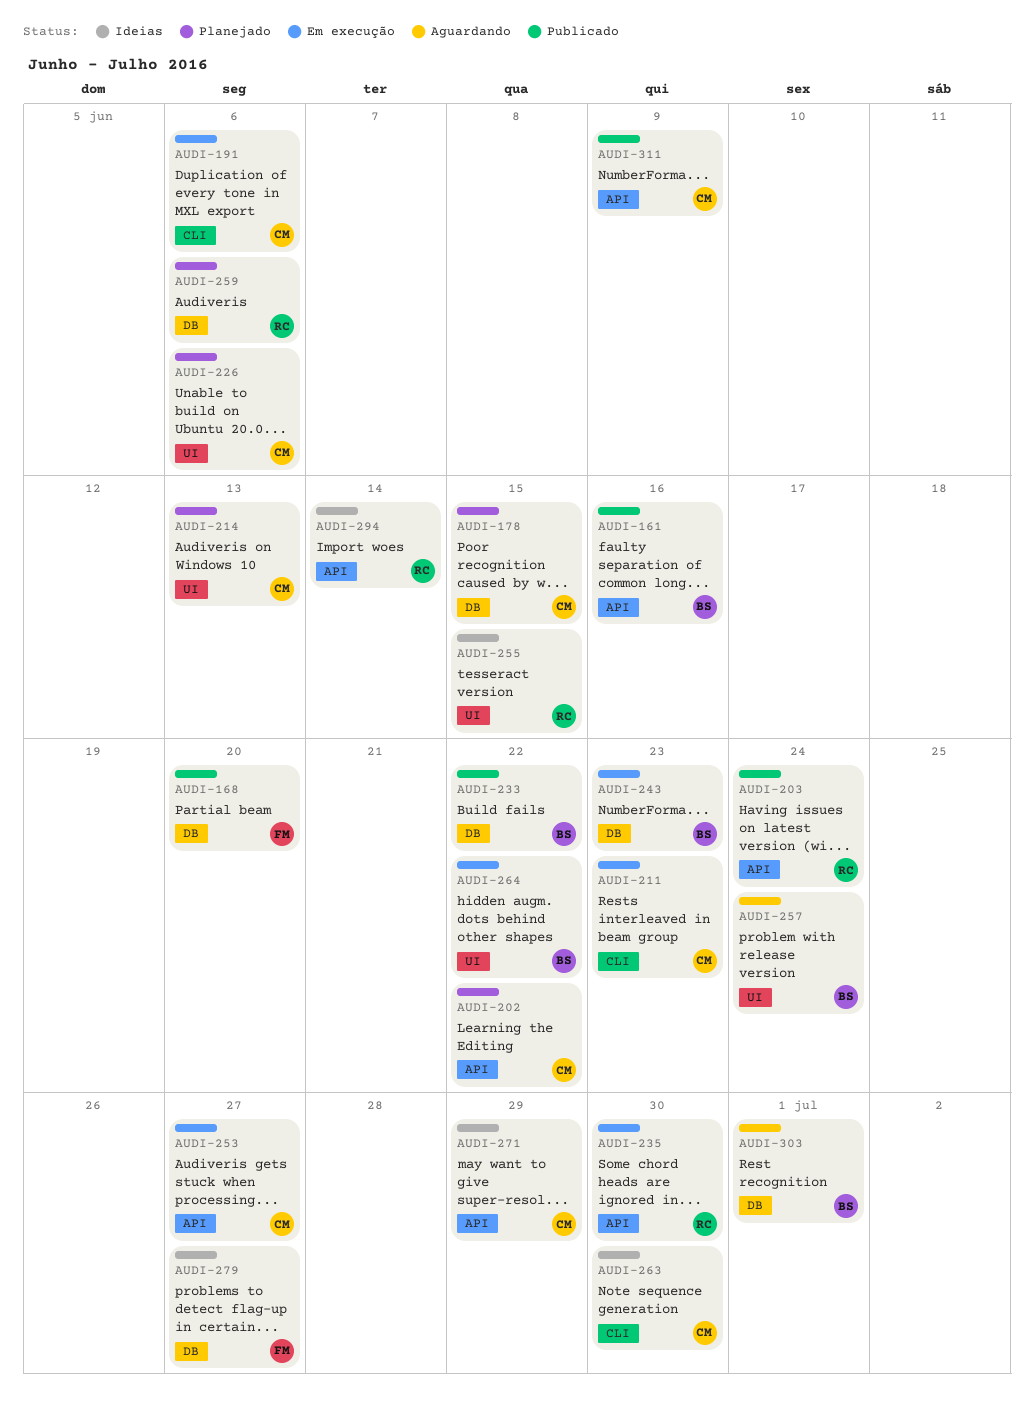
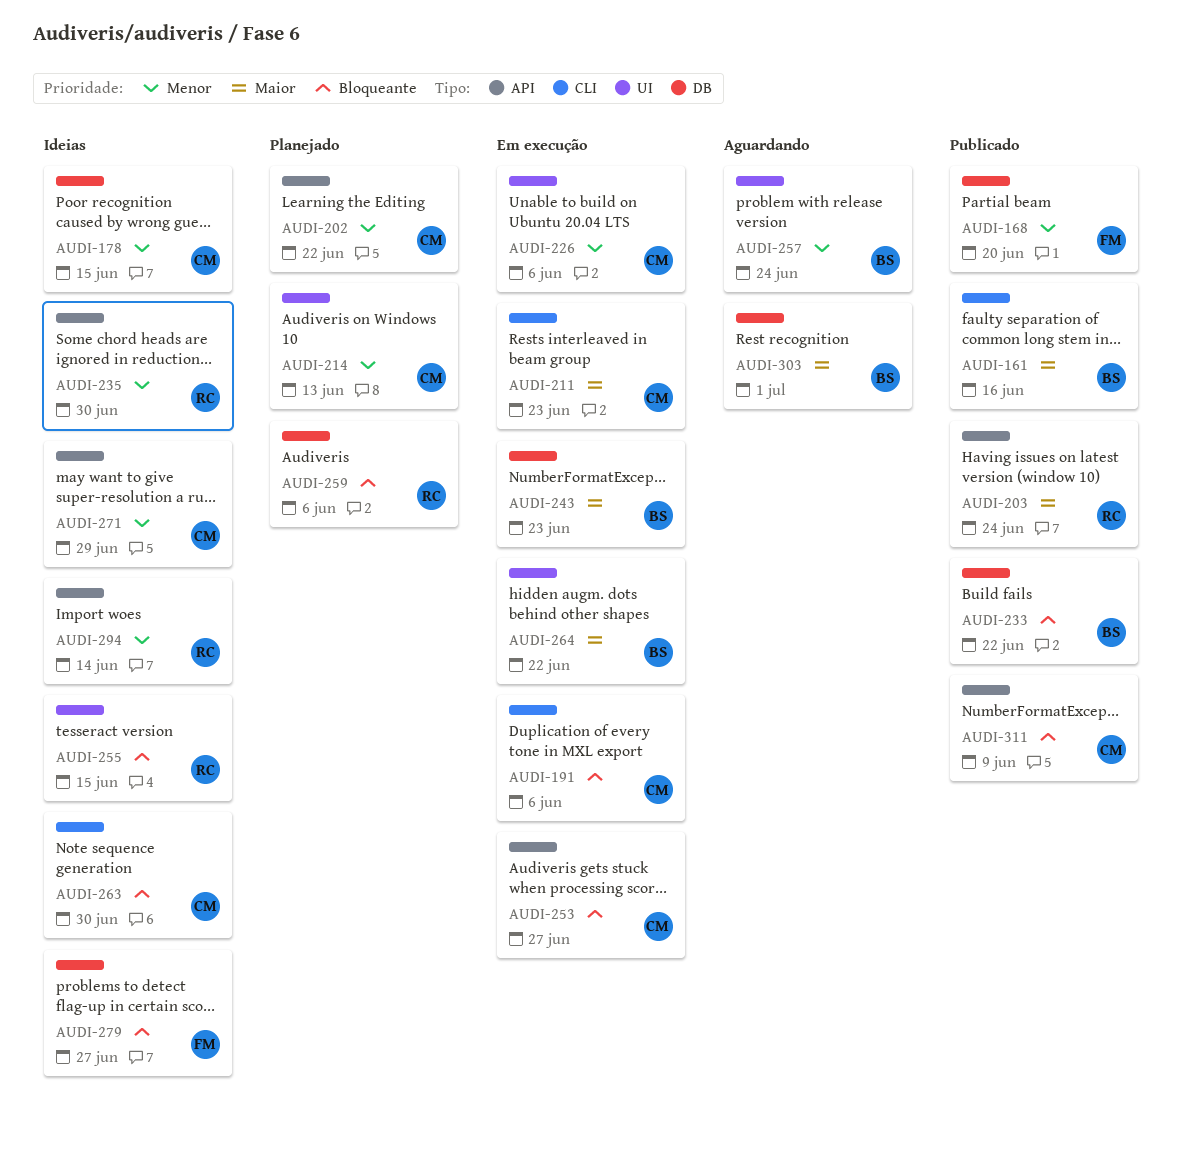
AUDI-161, label: API -> CLI
AUDI-178, status: Planejado -> Ideias
AUDI-226, status: Planejado -> Em execução
AUDI-235, status: Em execução -> Ideias

